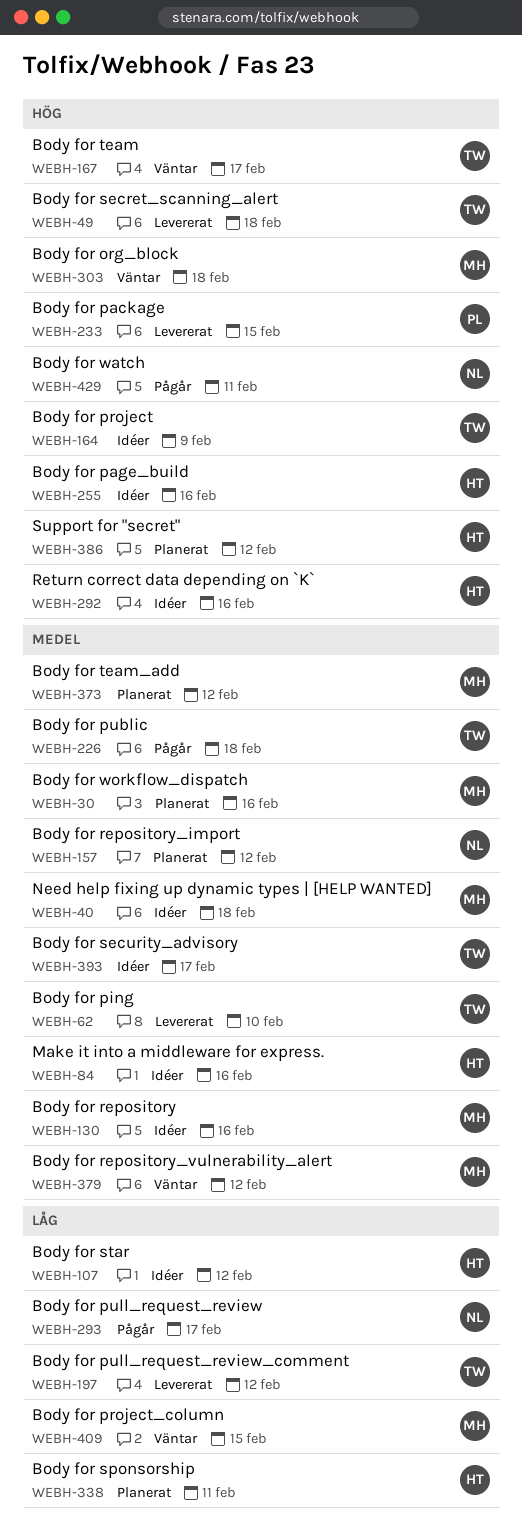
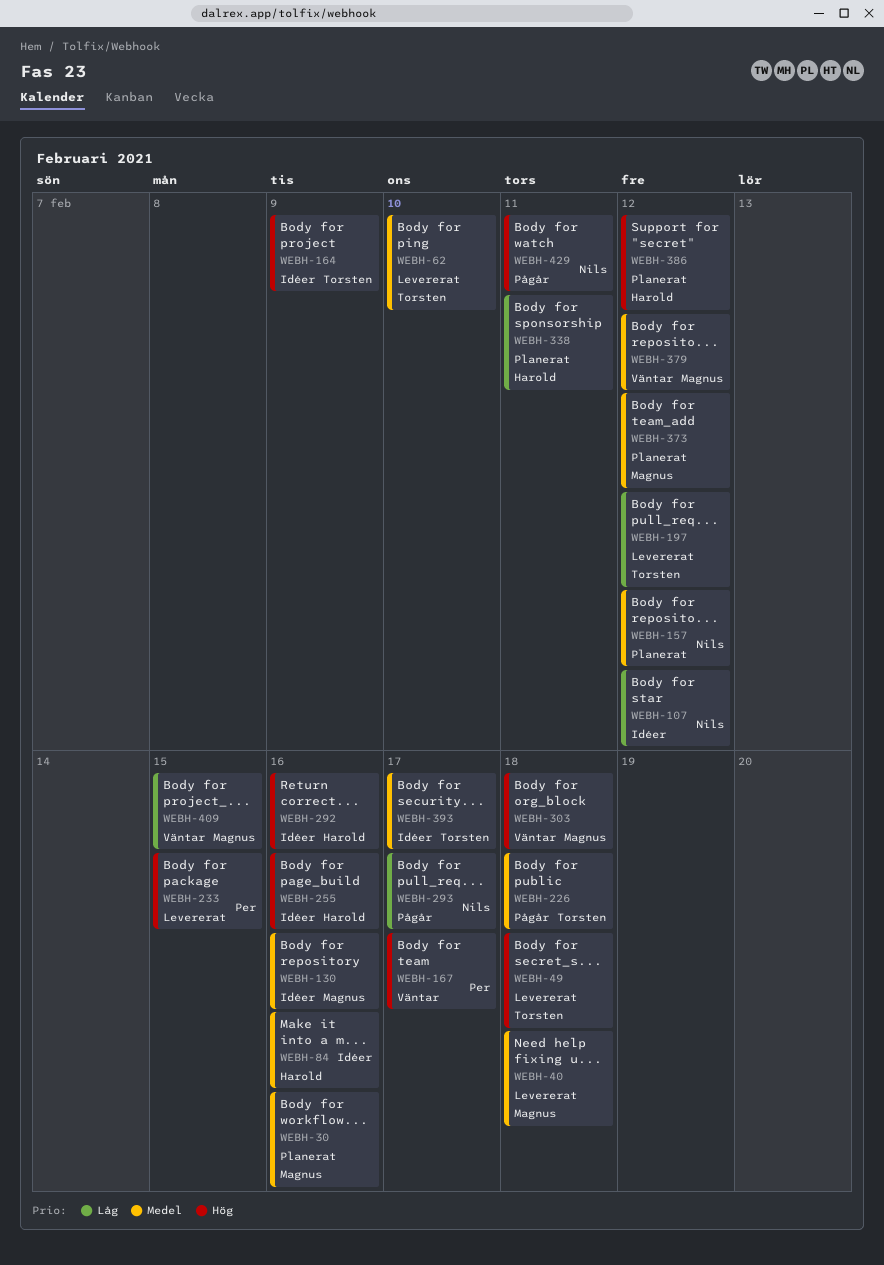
WEBH-40, status: Idéer -> Levererat
WEBH-107, owner: Harold -> Nils
WEBH-167, owner: Torsten -> Per

